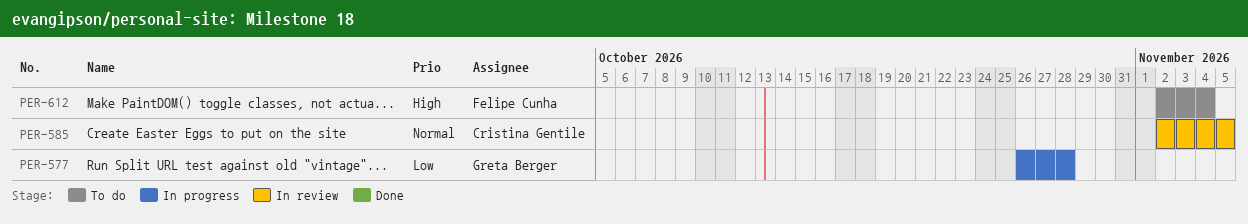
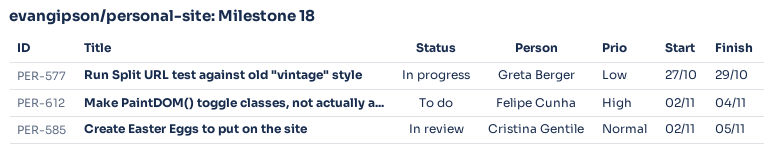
PER-577, start: Oct 26 -> Oct 27
PER-577, due: Oct 28 -> Oct 29

